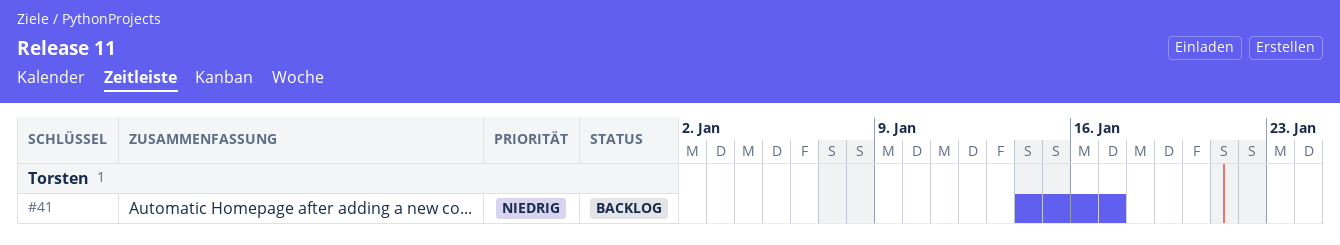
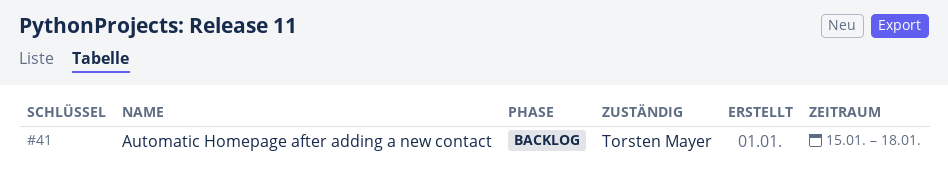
#41, start: Jan 14 -> Jan 15
#41, due: Jan 17 -> Jan 18

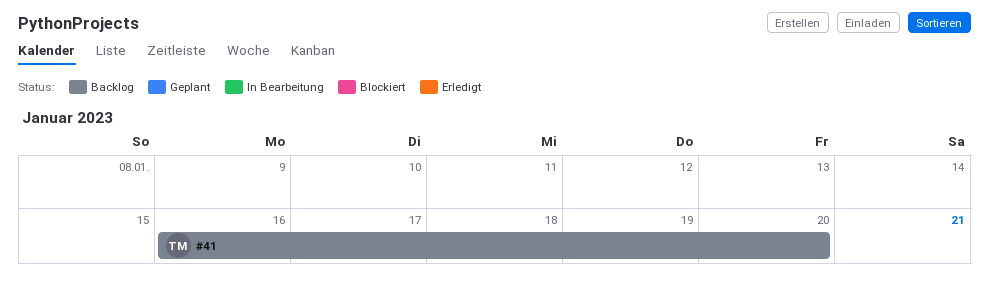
#41, start: Jan 15 -> Jan 16
#41, due: Jan 18 -> Jan 20

